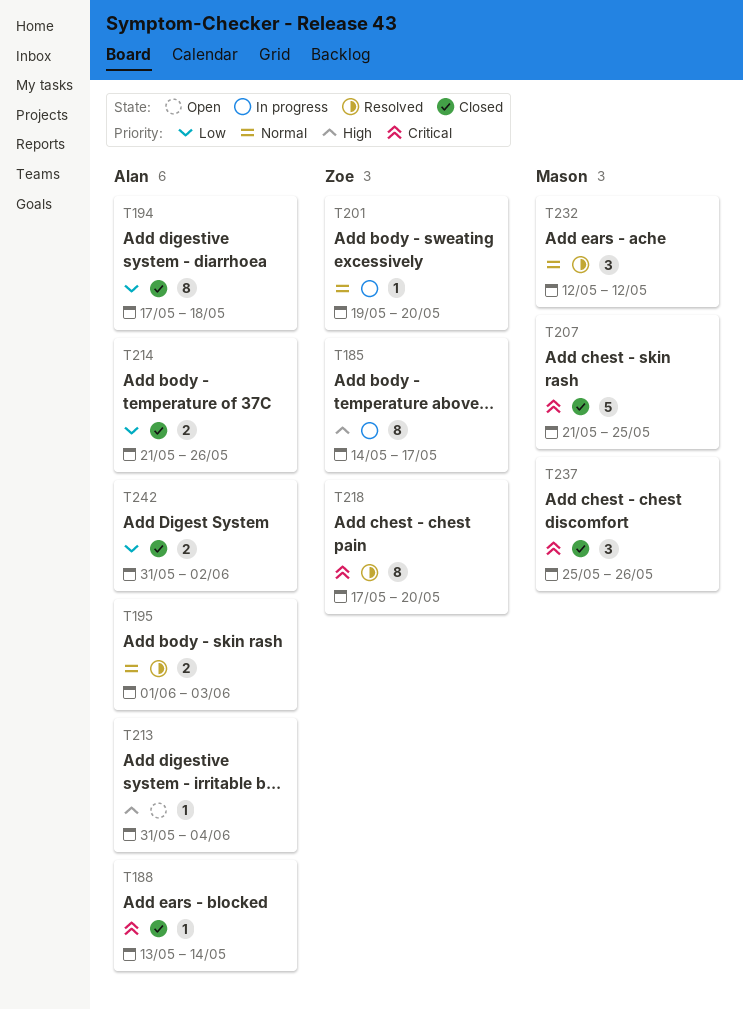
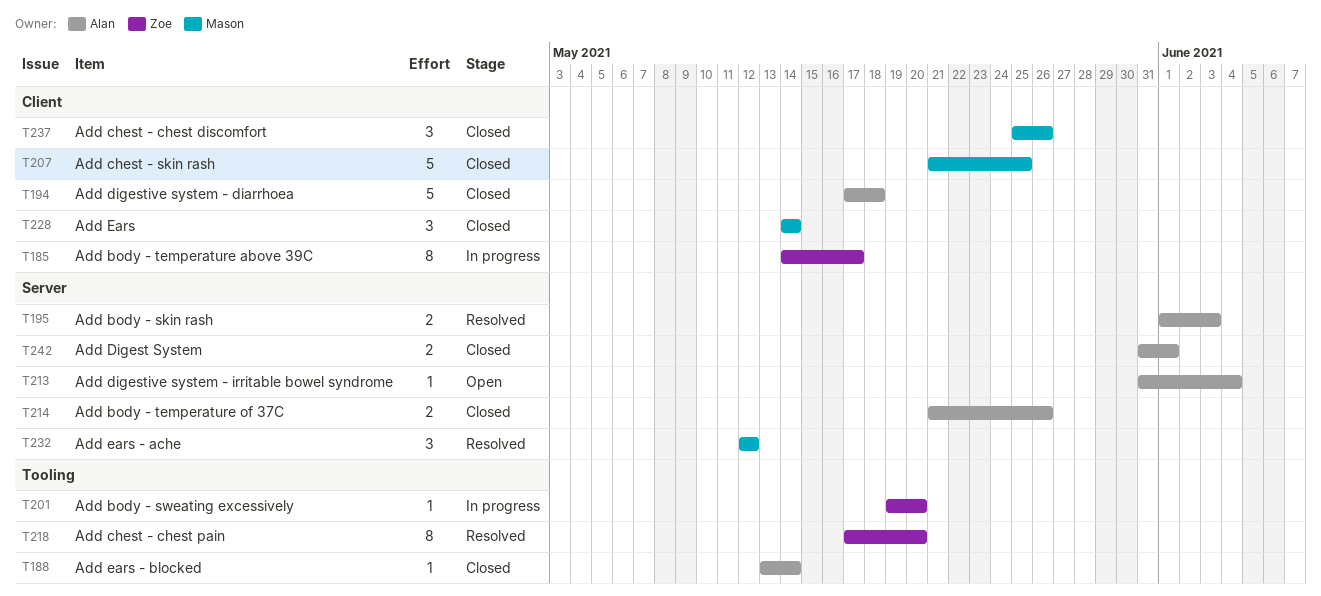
T194, estimate: 8 -> 5
T228: none -> present
T242, due: Jun 2 -> Jun 1

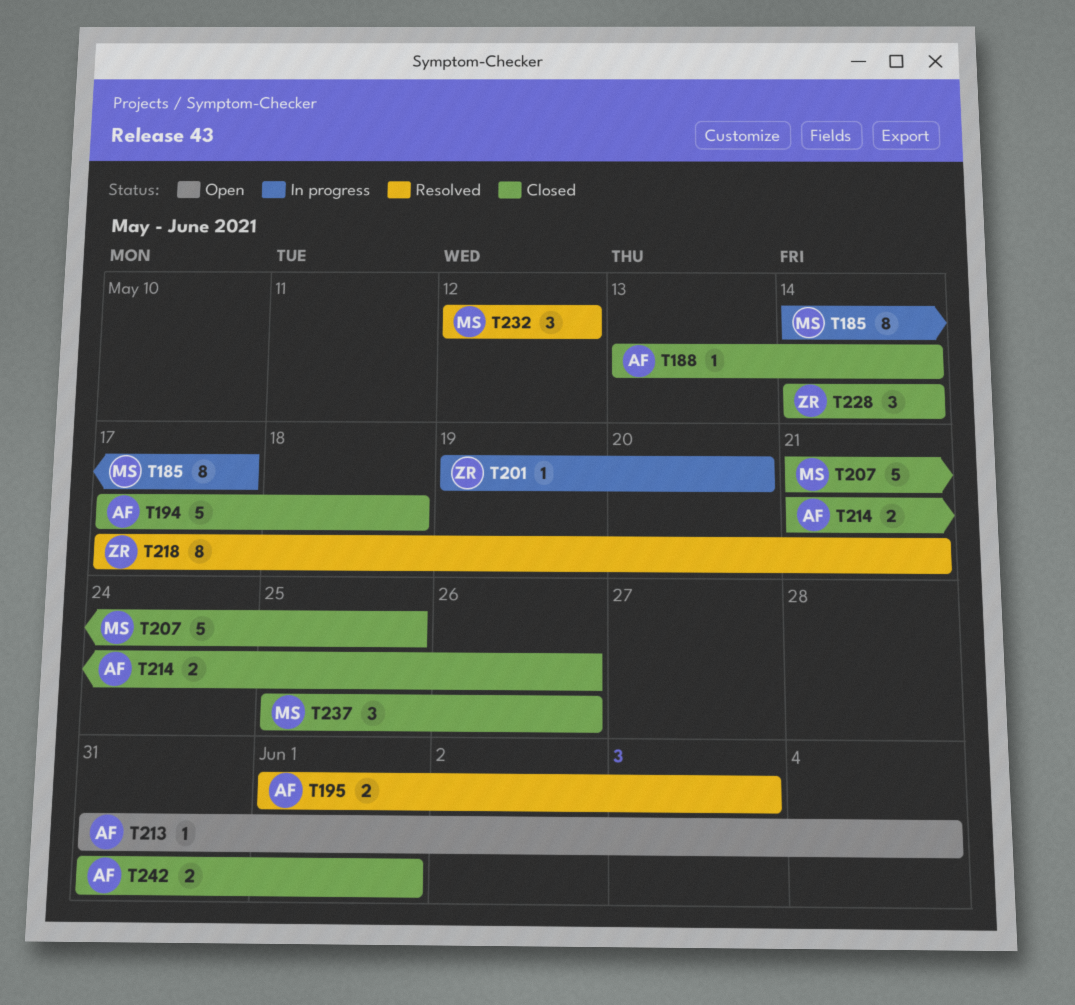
T185, owner: Zoe -> Mason
T218, due: May 20 -> May 21
T228, owner: Mason -> Zoe

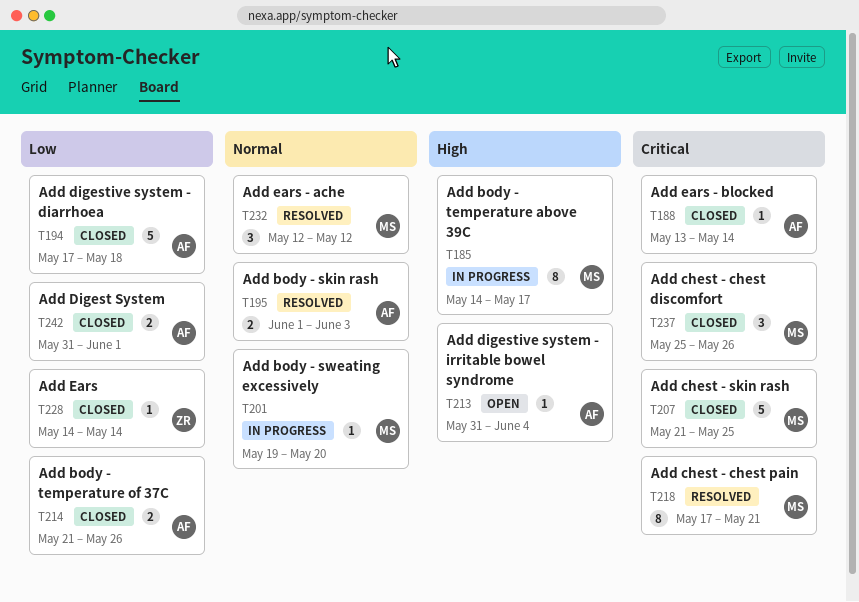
T201, owner: ZR -> MS
T218, owner: ZR -> MS
T228, estimate: 3 -> 1

